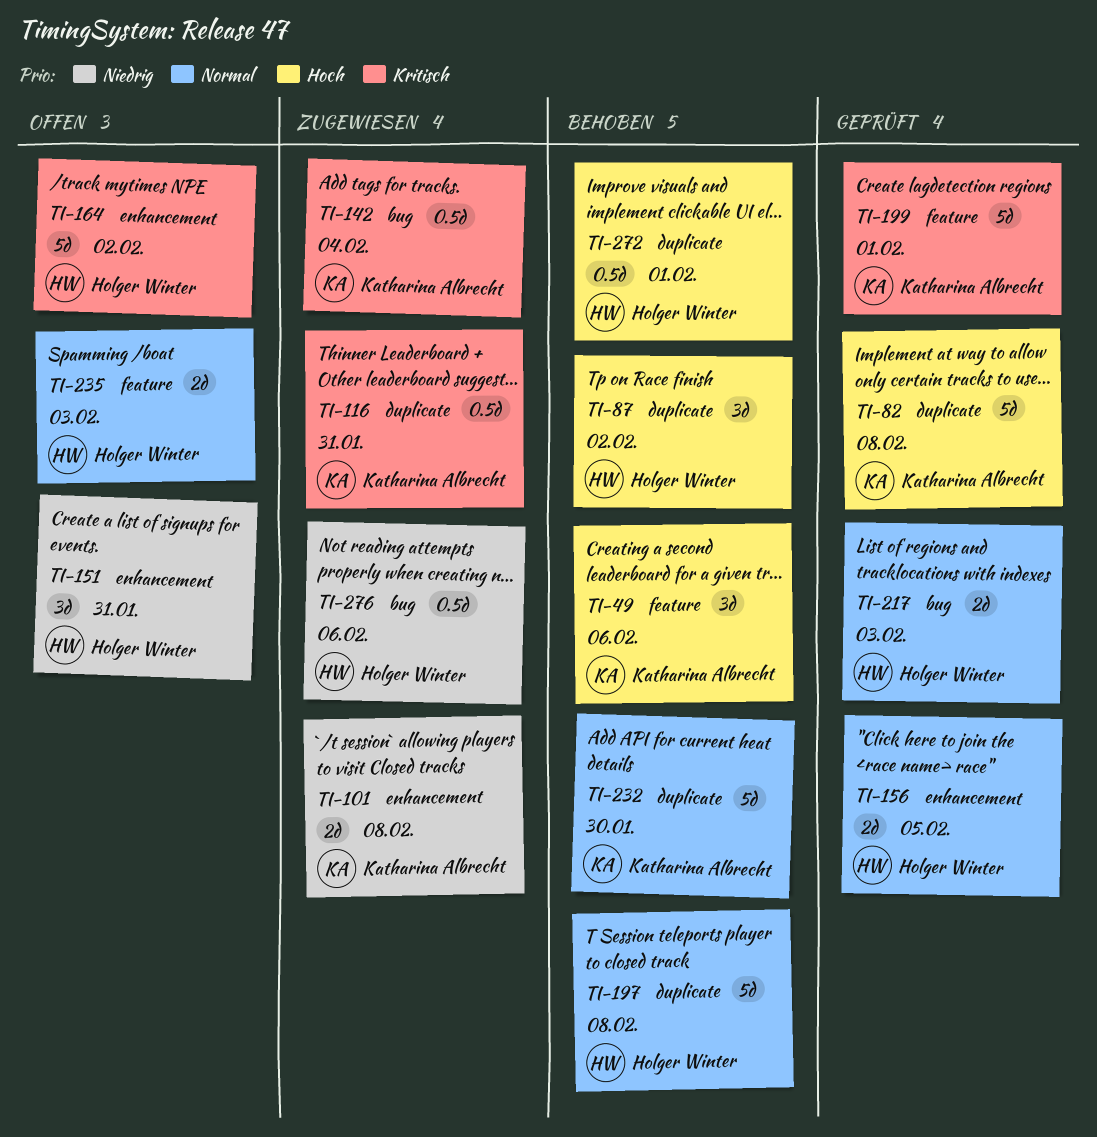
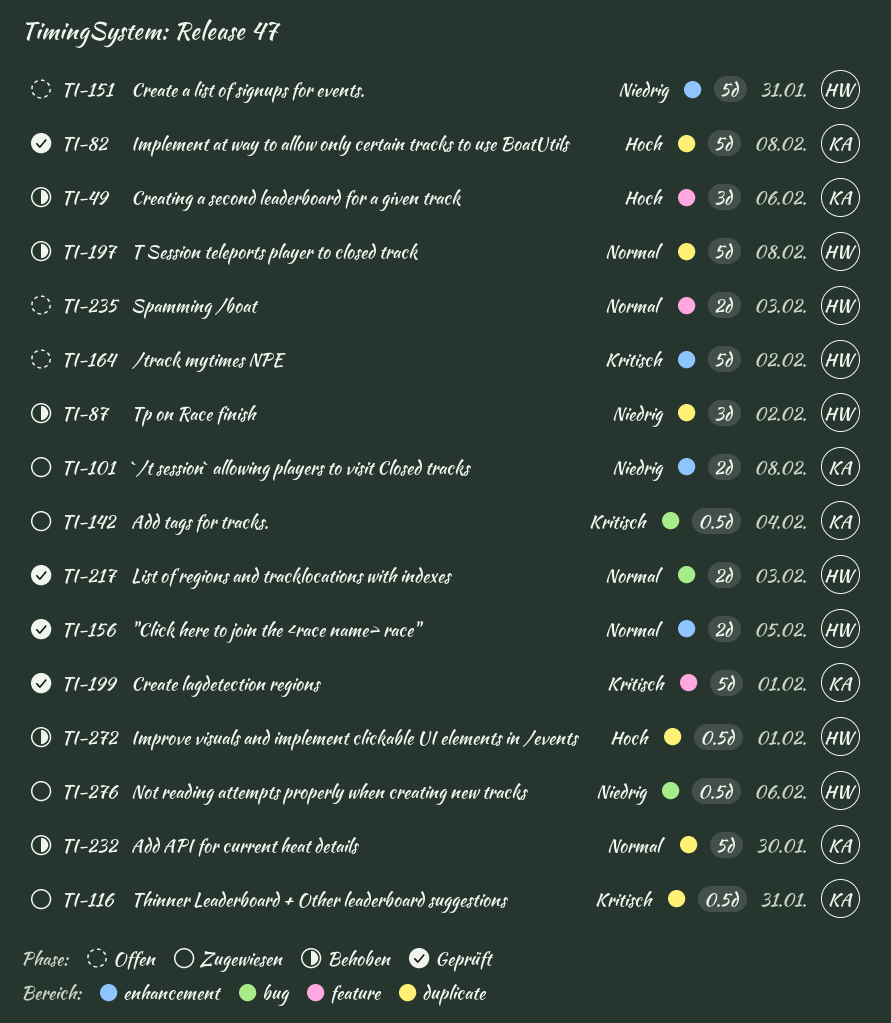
TI-87, priority: Hoch -> Niedrig
TI-151, estimate: 3d -> 5d

